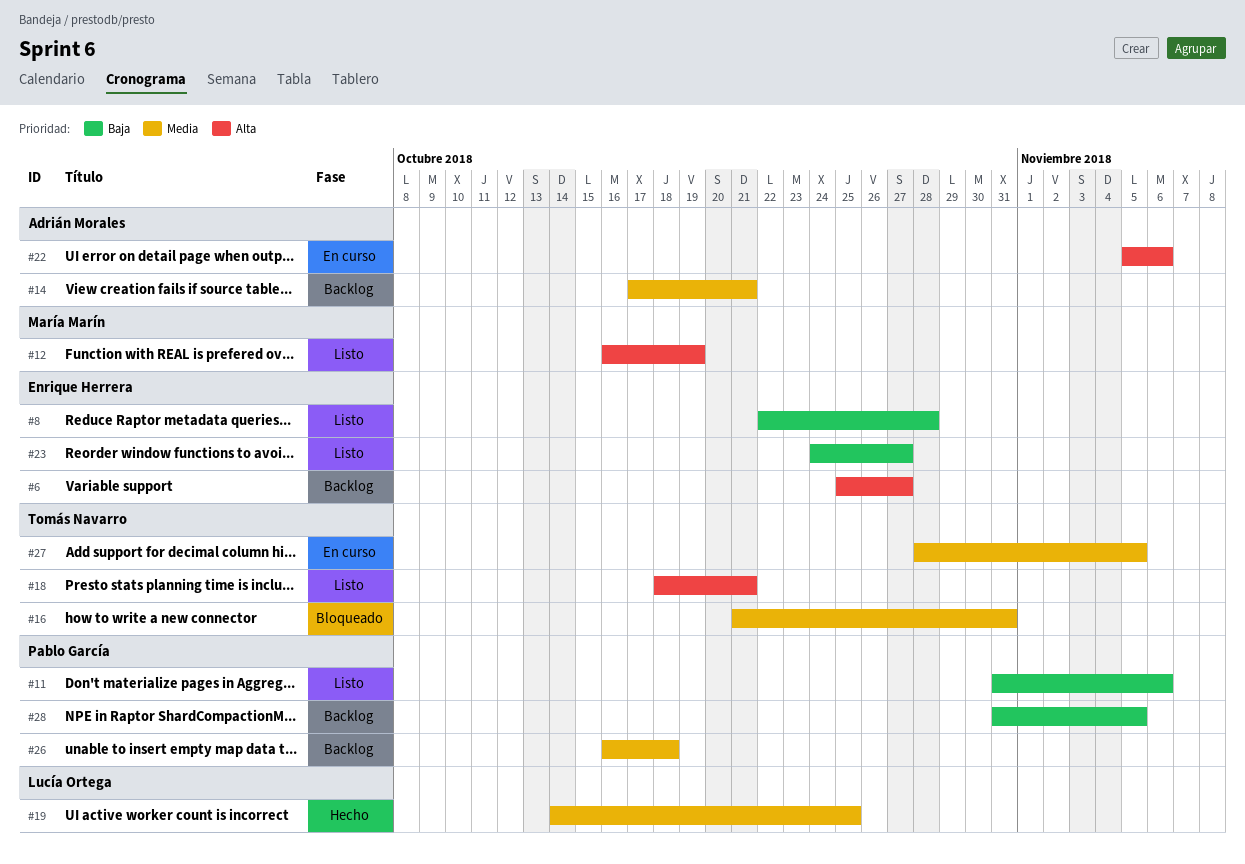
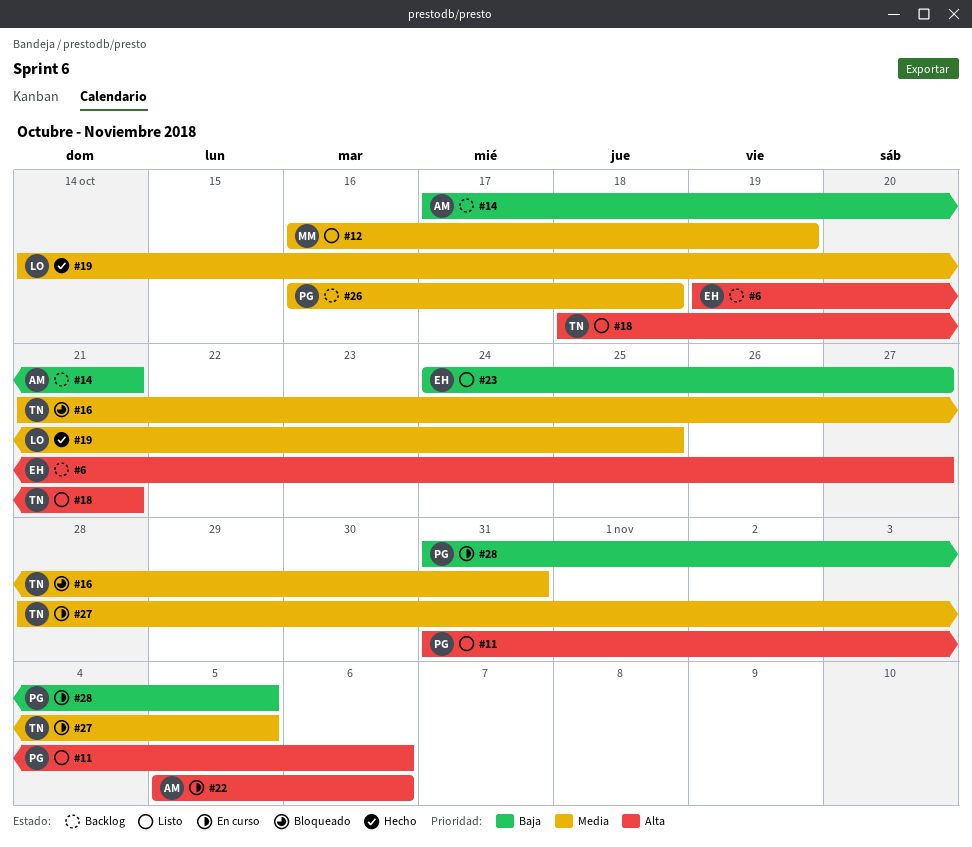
#6, start: Oct 25 -> Oct 19
#8: present -> none
#11, priority: Baja -> Alta
#12, priority: Alta -> Media
#14, priority: Media -> Baja
#28, status: Backlog -> En curso

